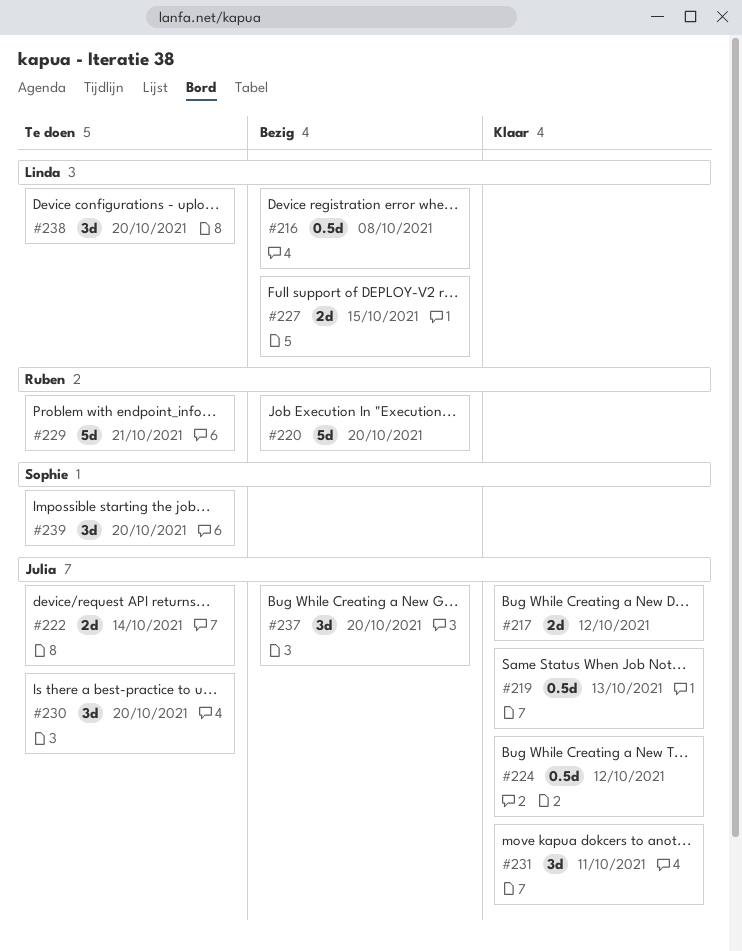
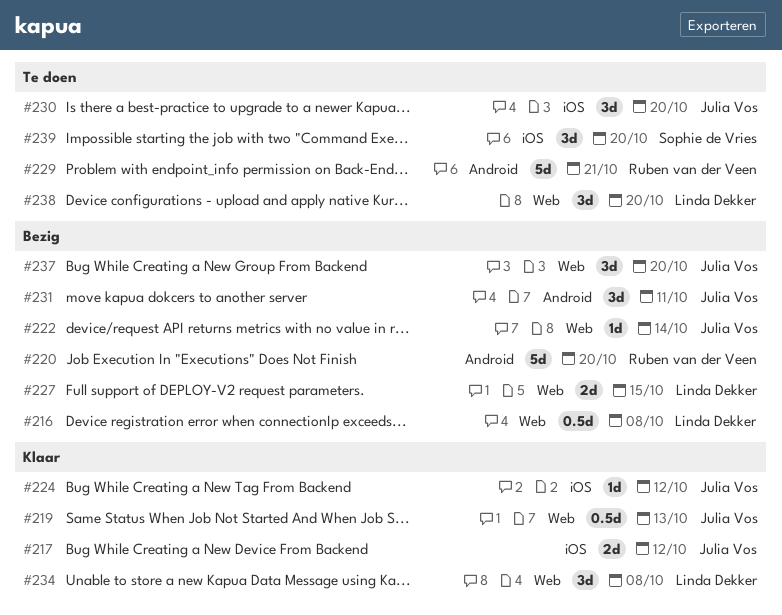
#222, status: Te doen -> Bezig
#222, estimate: 2d -> 1d
#224, estimate: 0.5d -> 1d
#231, status: Klaar -> Bezig
#234: none -> present

